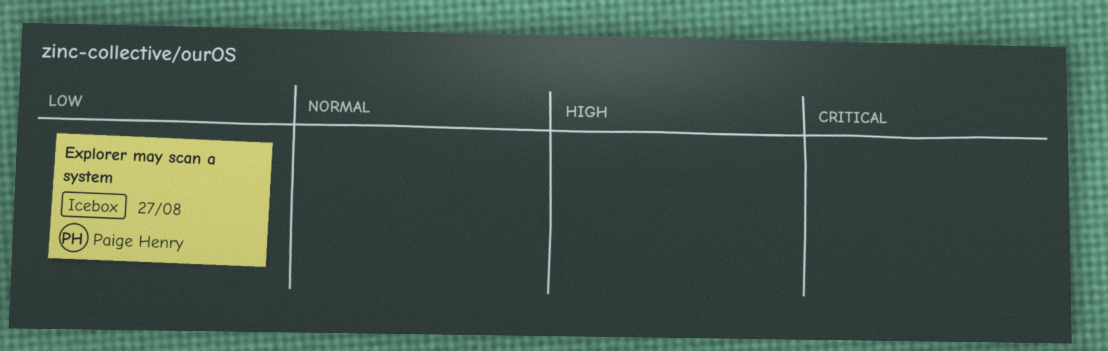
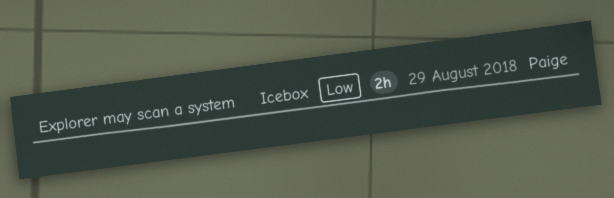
Explorer may scan a system, due: Aug 27 -> Aug 29

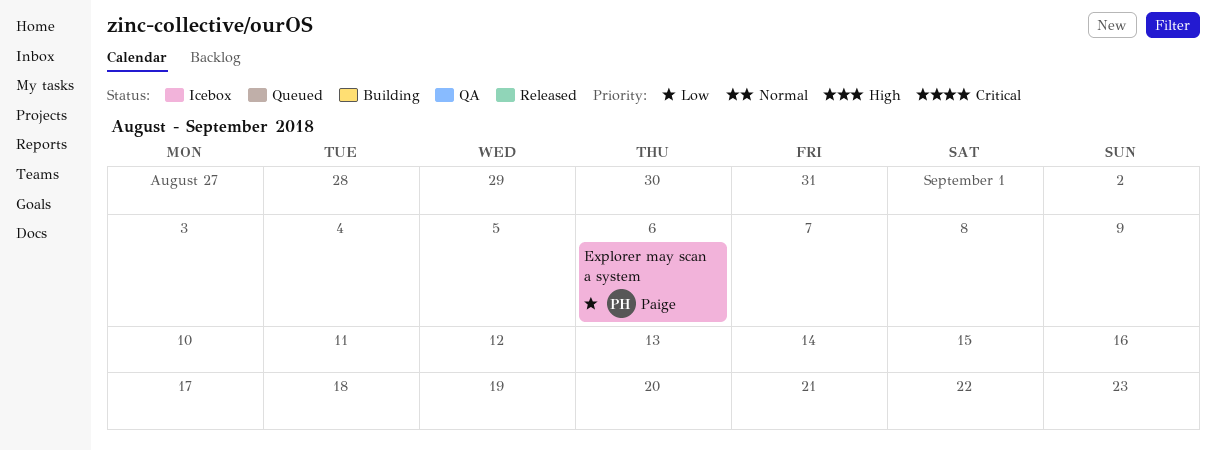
Explorer may scan a system, due: Aug 29 -> Sep 6

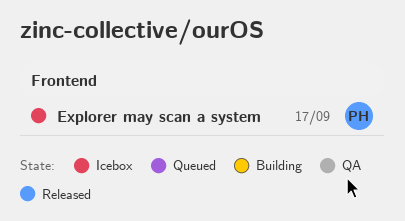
Explorer may scan a system, due: Sep 6 -> Sep 17

